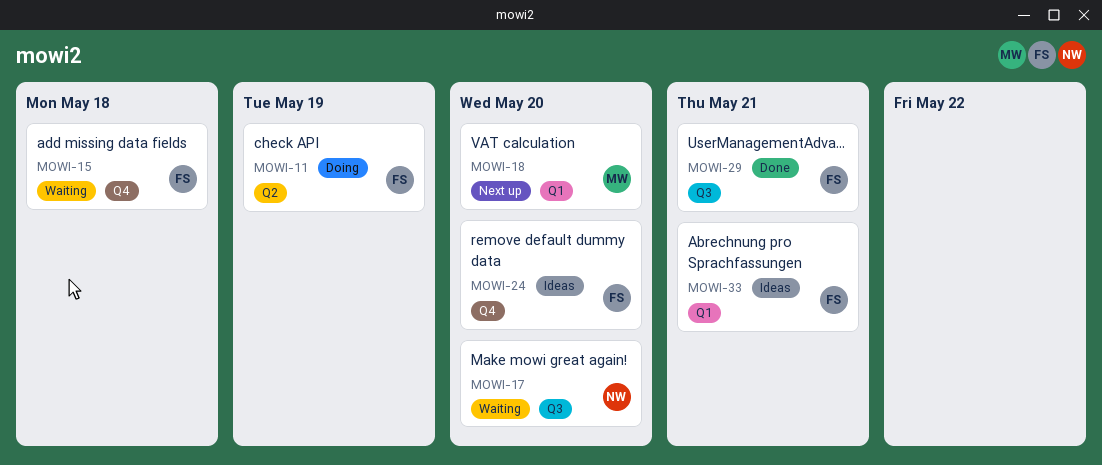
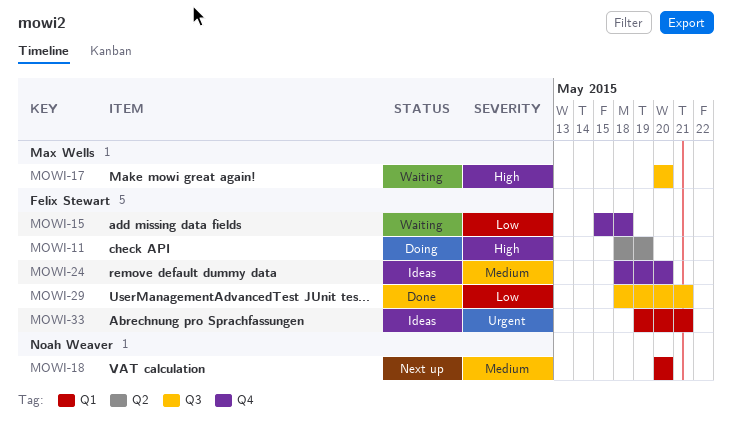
MOWI-17, owner: Noah Weaver -> Max Wells
MOWI-18, owner: Max Wells -> Noah Weaver

